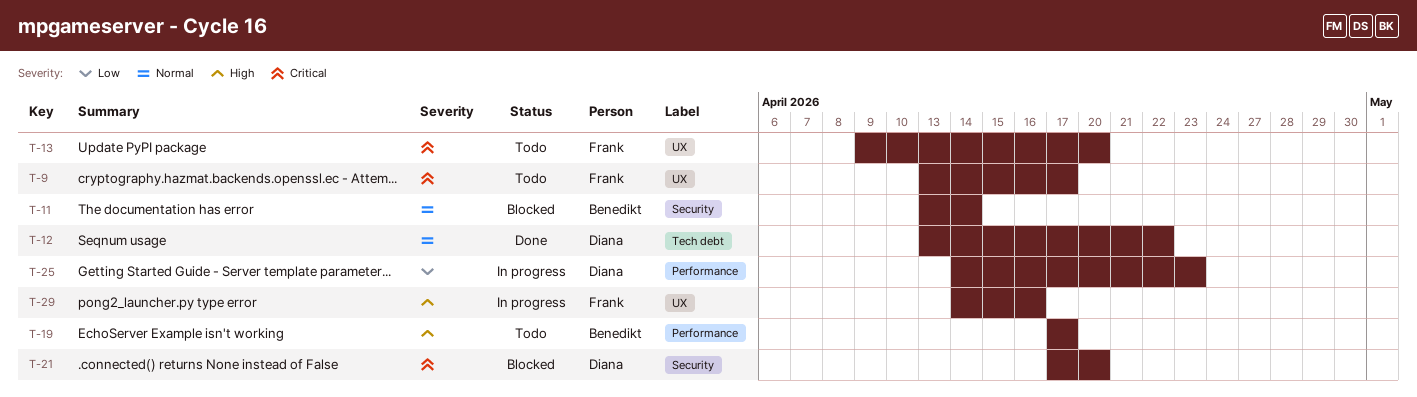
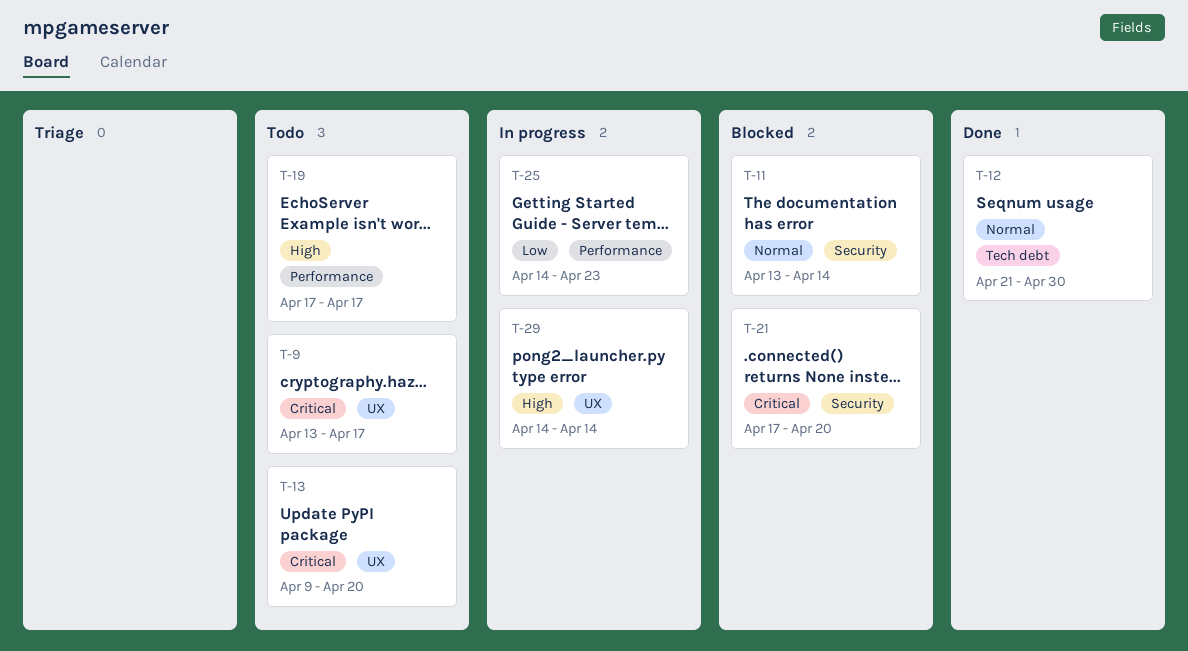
T-12, start: Apr 13 -> Apr 21
T-12, due: Apr 22 -> Apr 30
T-29, due: Apr 16 -> Apr 14

